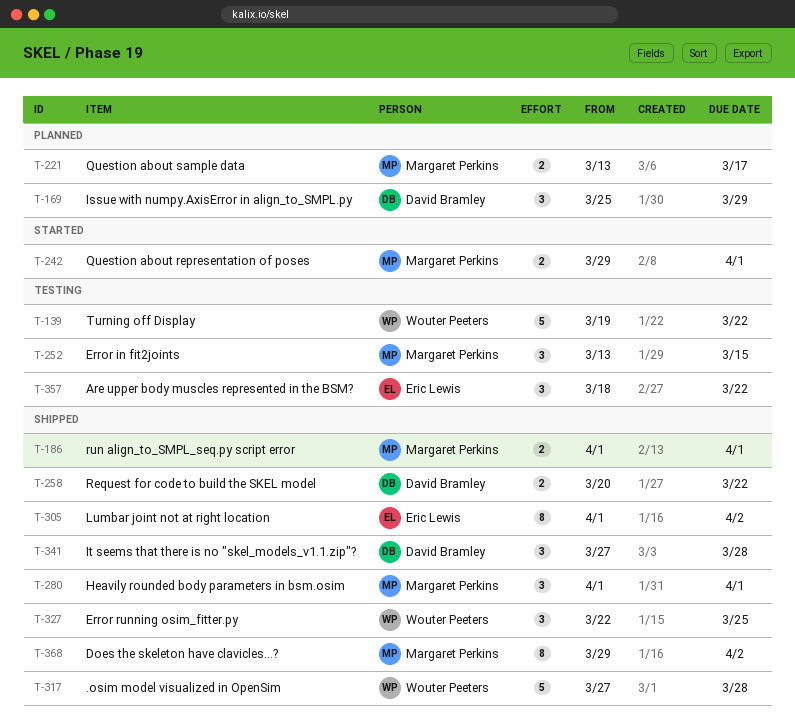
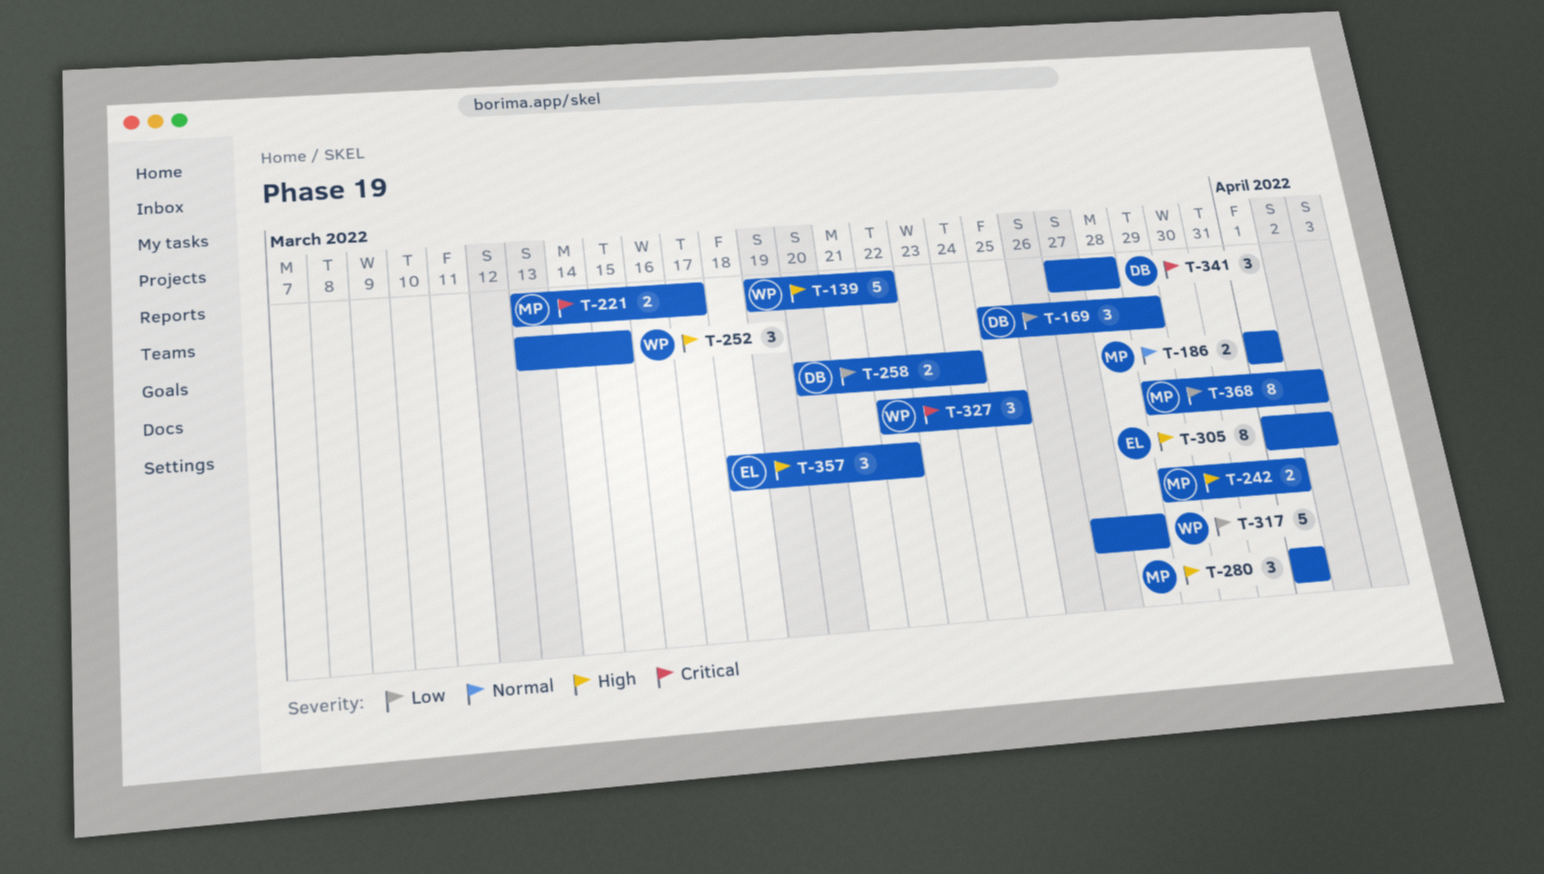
T-252, owner: Margaret Perkins -> Wouter Peeters
T-258, due: Mar 22 -> Mar 24

